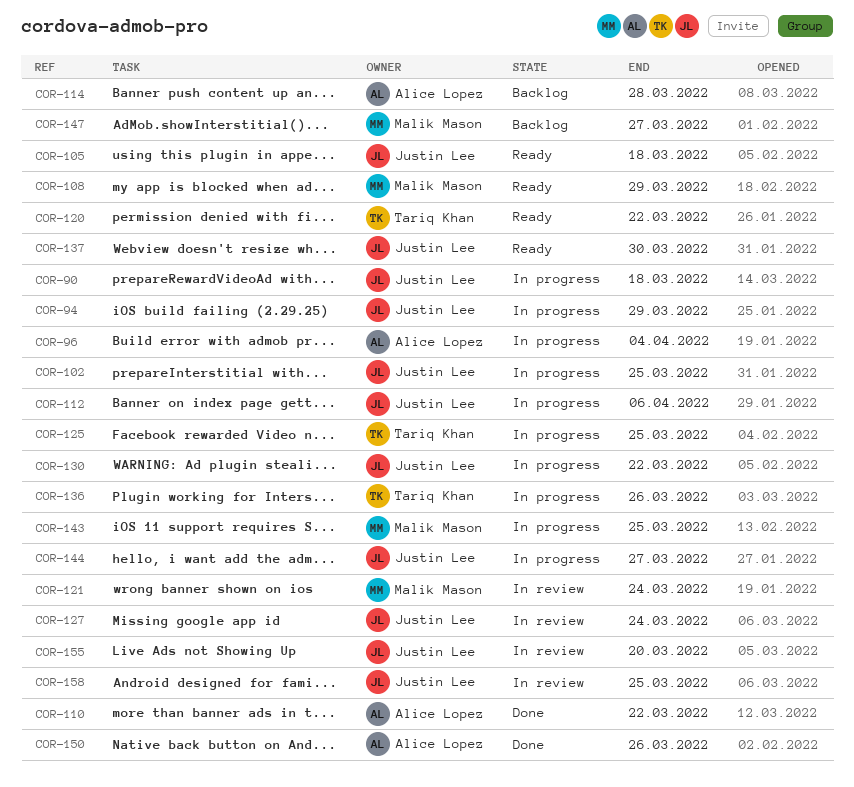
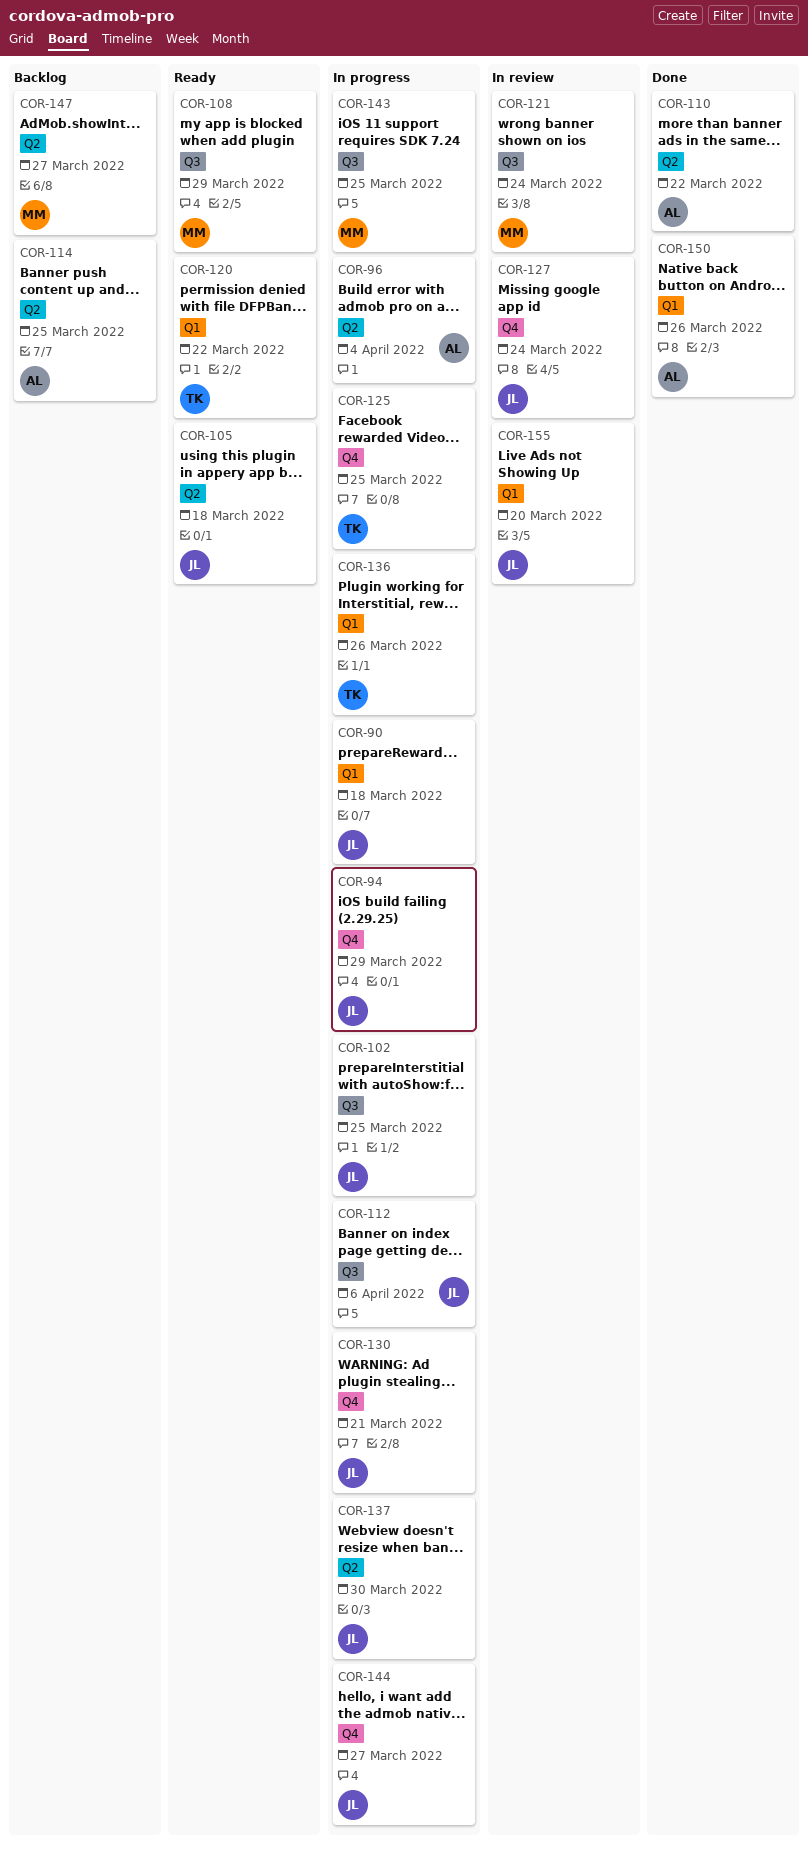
COR-114, due: Mar 28 -> Mar 25
COR-130, due: Mar 22 -> Mar 21
COR-137, status: Ready -> In progress
COR-158: present -> none

